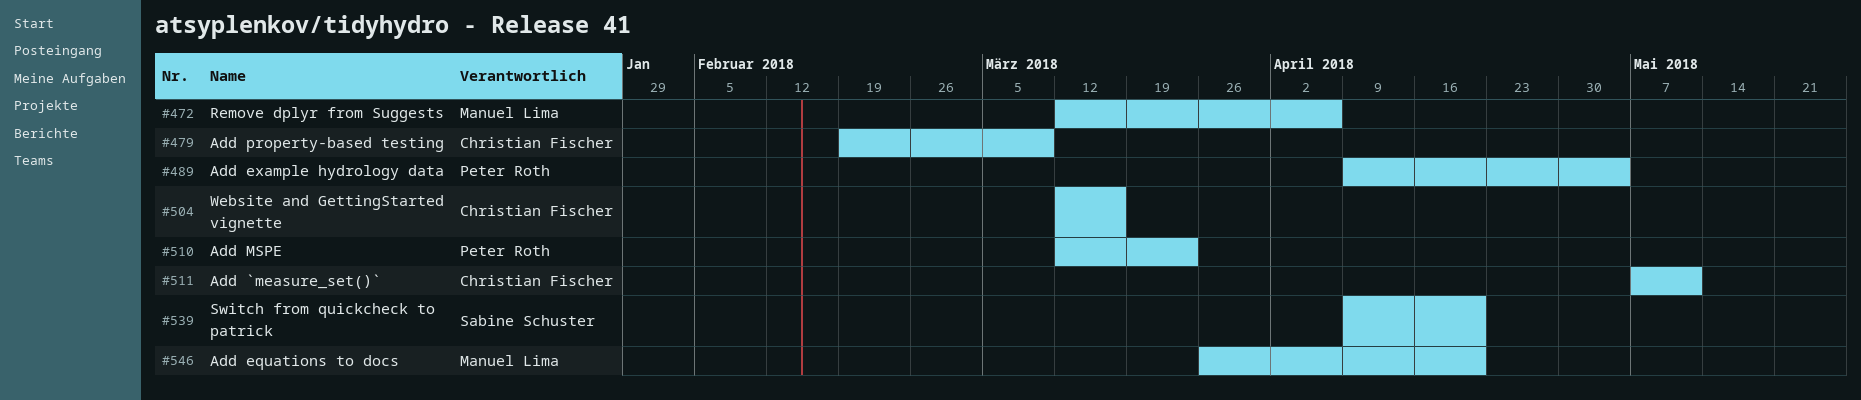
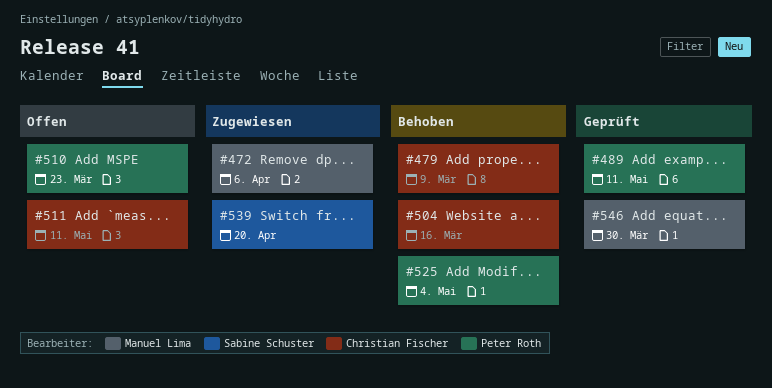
#489, due: May 4 -> May 11
#525: none -> present
#546, due: Apr 20 -> Mar 30

